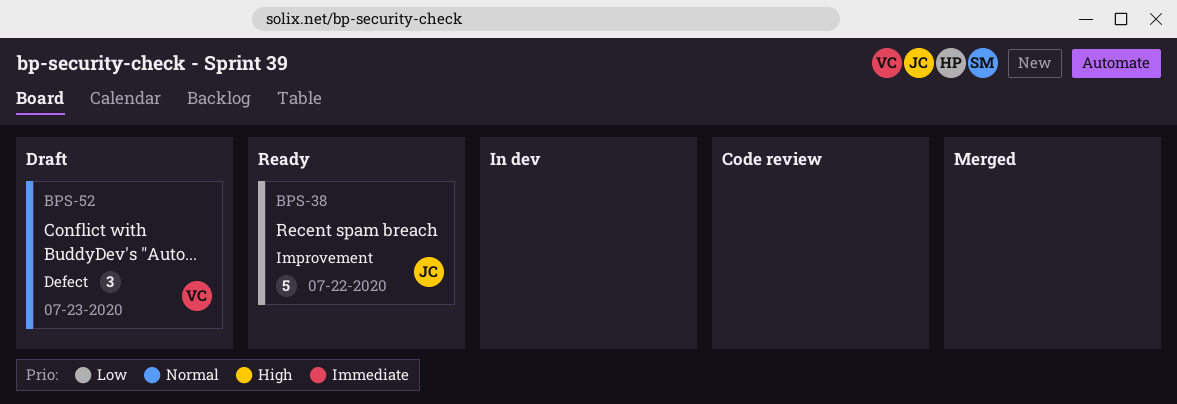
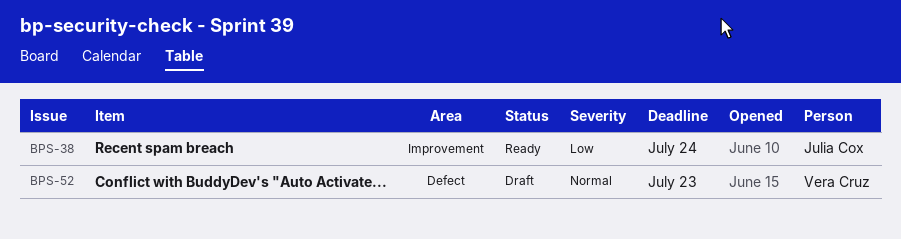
BPS-38, due: Jul 22 -> Jul 24

